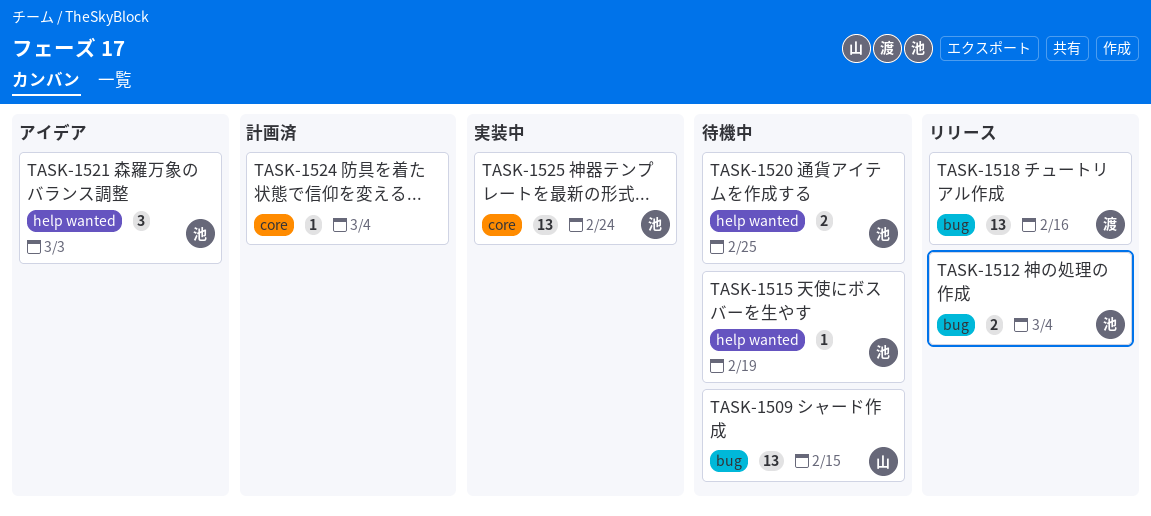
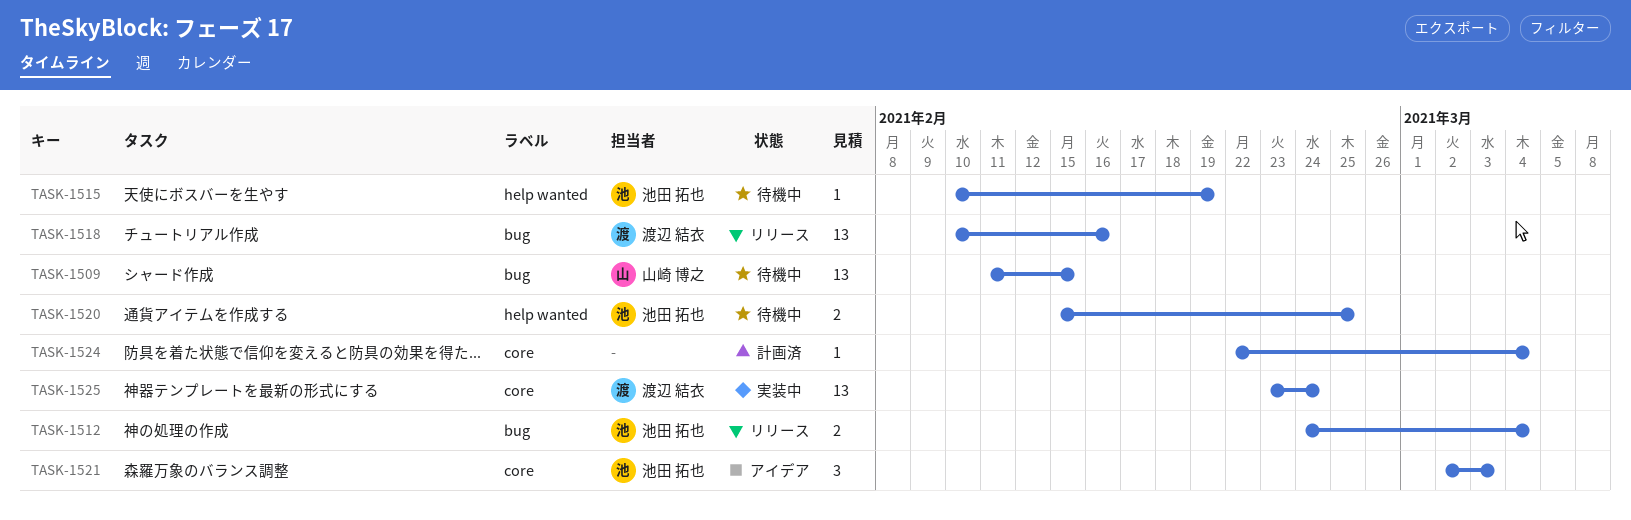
TASK-1521, label: help wanted -> core
TASK-1525, owner: 池田 拓也 -> 渡辺 結衣

